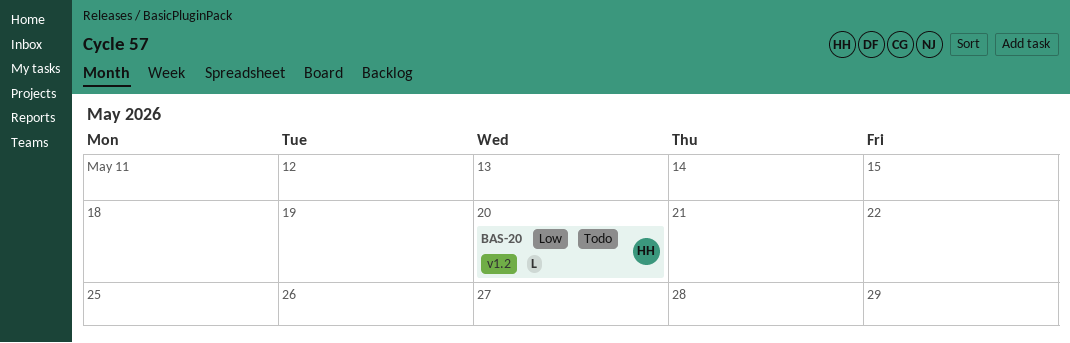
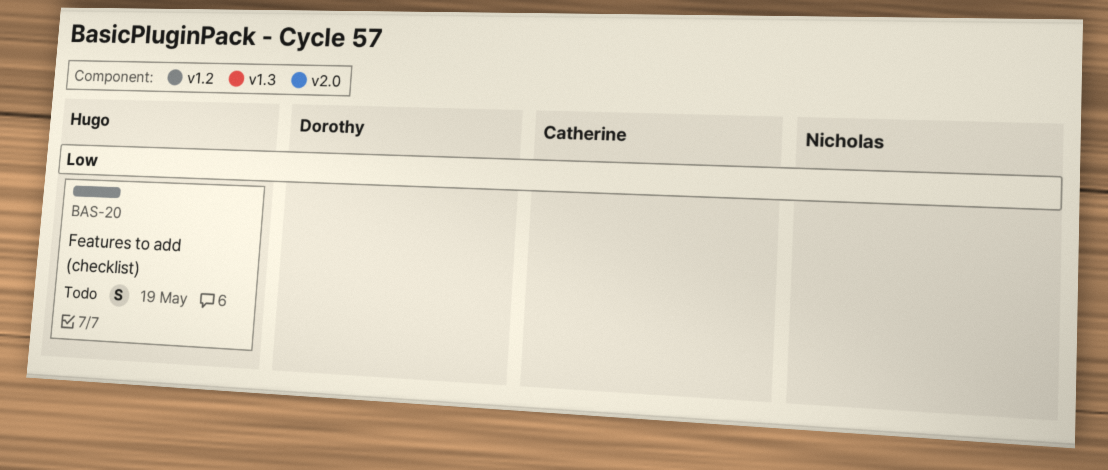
BAS-20, estimate: L -> S
BAS-20, due: May 20 -> May 19

